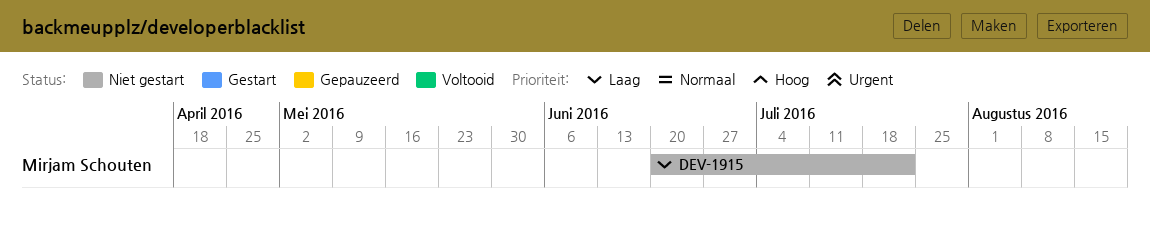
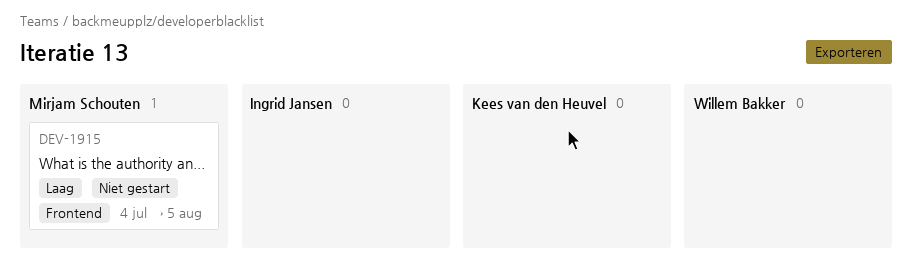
DEV-1915, start: Jun 20 -> Jul 4
DEV-1915, due: Jul 22 -> Aug 5

